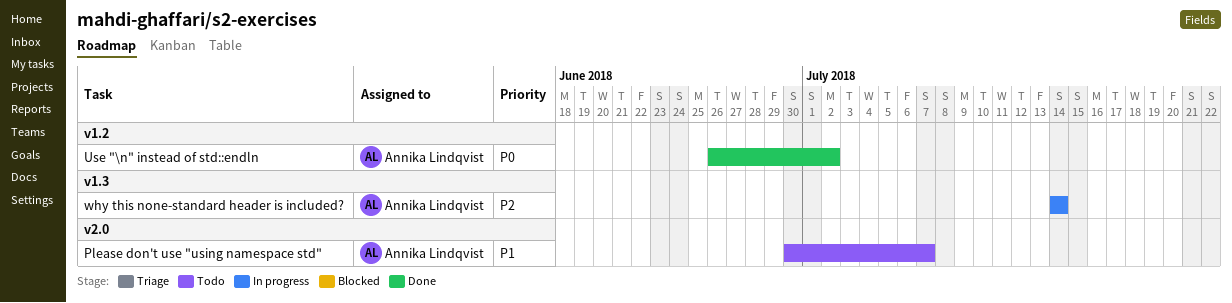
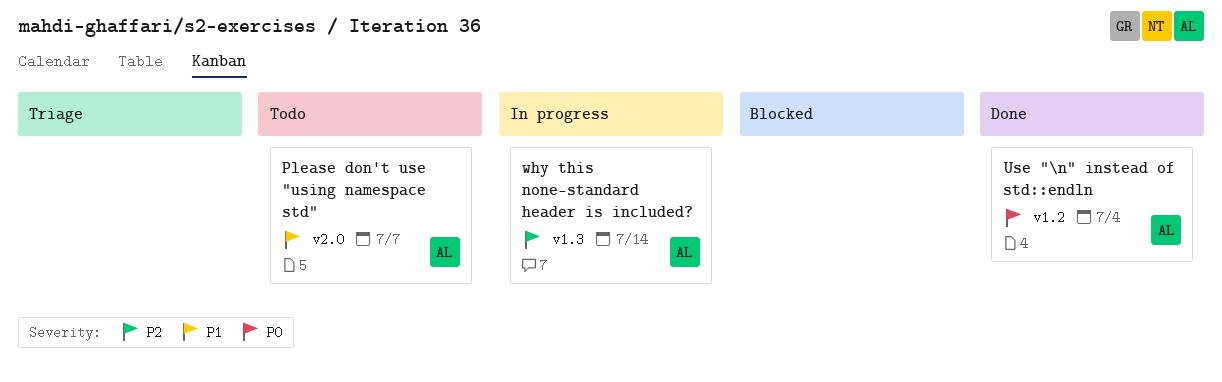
Use "\n" instead of std::endln, due: Jul 2 -> Jul 4

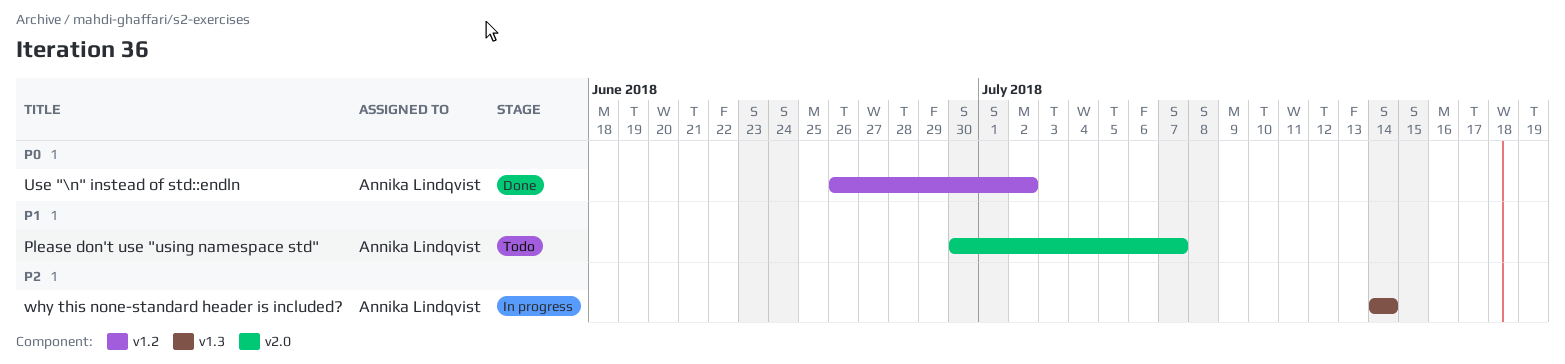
Use "\n" instead of std::endln, due: Jul 4 -> Jul 2

